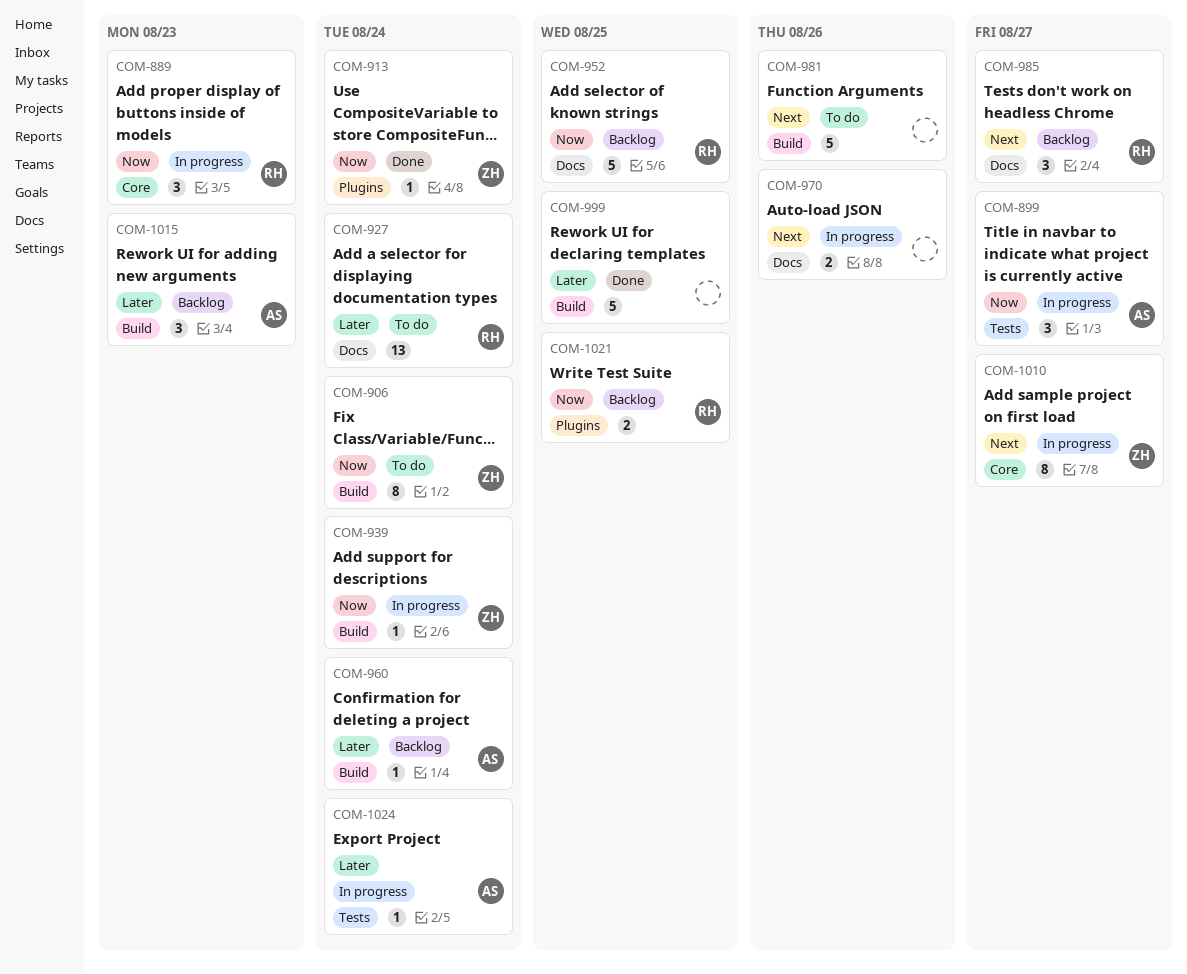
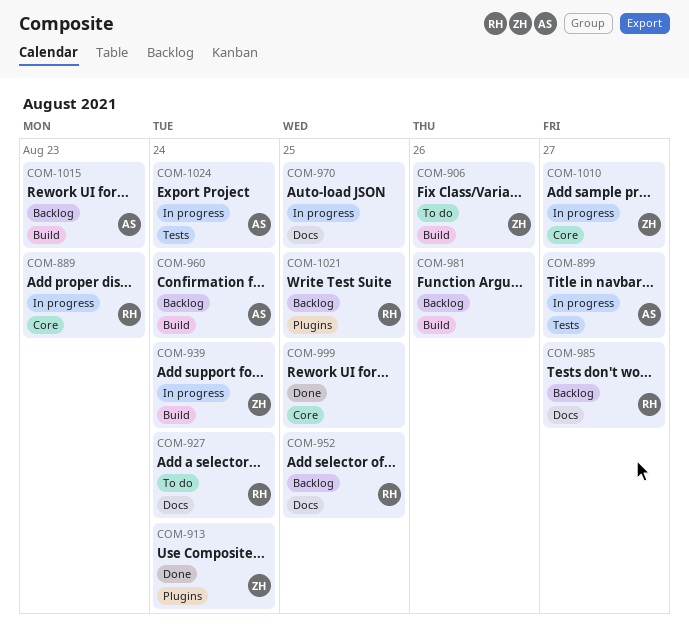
COM-906, due: Aug 24 -> Aug 26
COM-970, due: Aug 26 -> Aug 25
COM-981, status: To do -> Backlog
COM-999, label: Build -> Core

